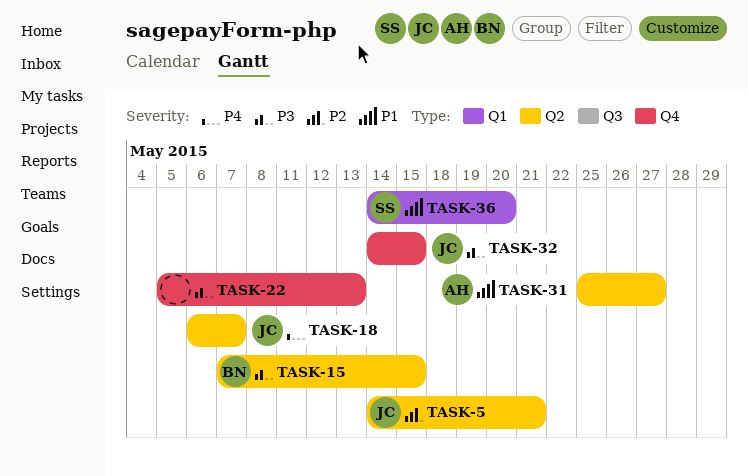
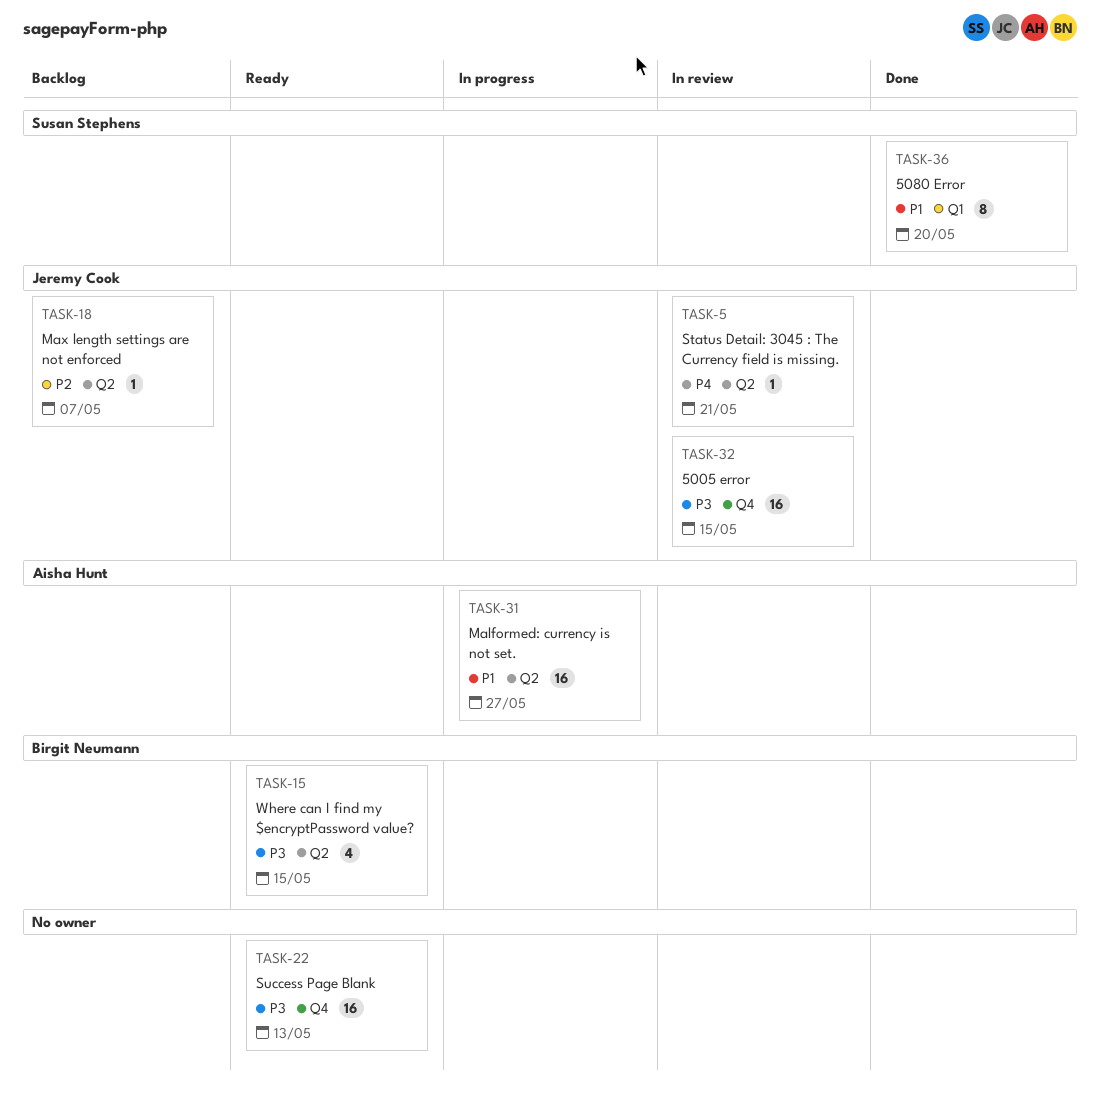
TASK-5, priority: P2 -> P4
TASK-18, priority: P4 -> P2

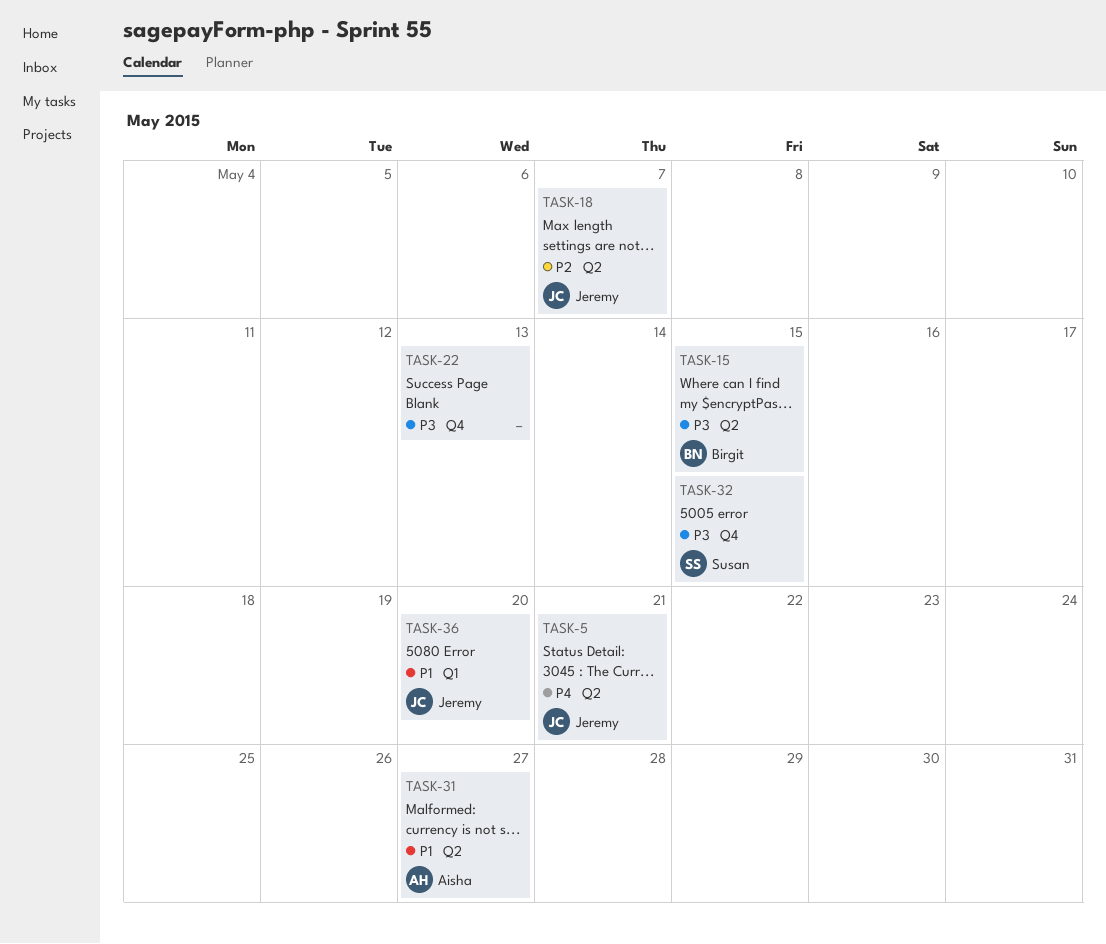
TASK-32, owner: Jeremy Cook -> Susan Stephens
TASK-36, owner: Susan Stephens -> Jeremy Cook

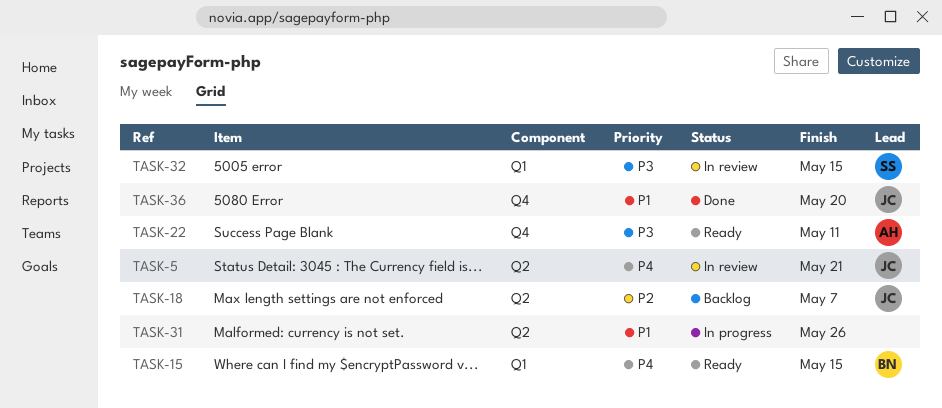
TASK-15, priority: P3 -> P4
TASK-15, label: Q2 -> Q1
TASK-22, owner: none -> Aisha
TASK-22, due: May 13 -> May 11
TASK-31, owner: Aisha -> none
TASK-31, due: May 27 -> May 26
TASK-32, label: Q4 -> Q1
TASK-36, label: Q1 -> Q4

